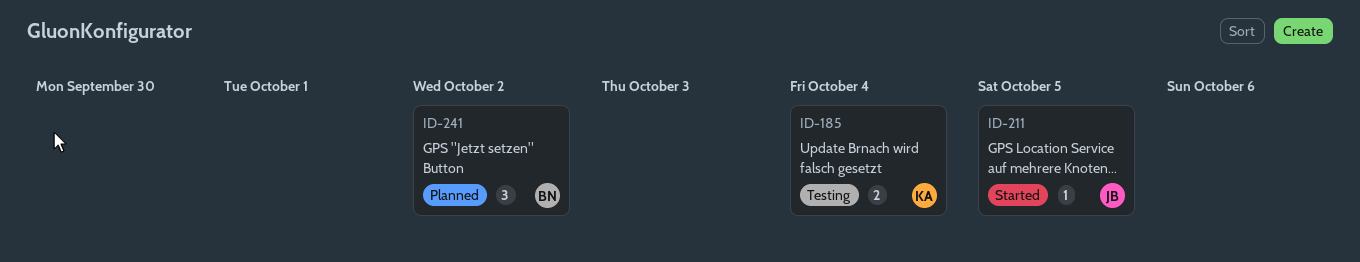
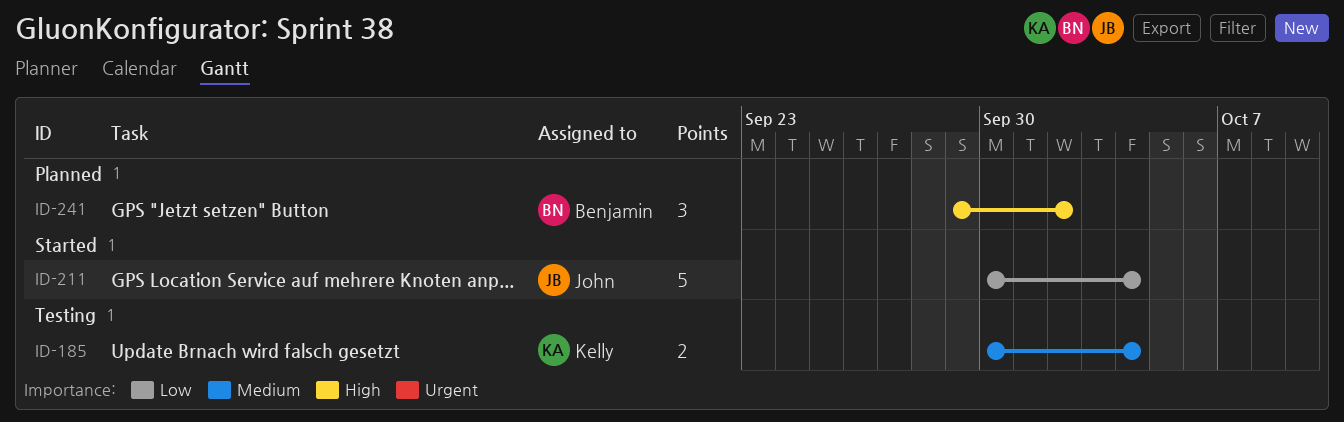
ID-211, estimate: 1 -> 5
ID-211, due: Oct 5 -> Oct 4

